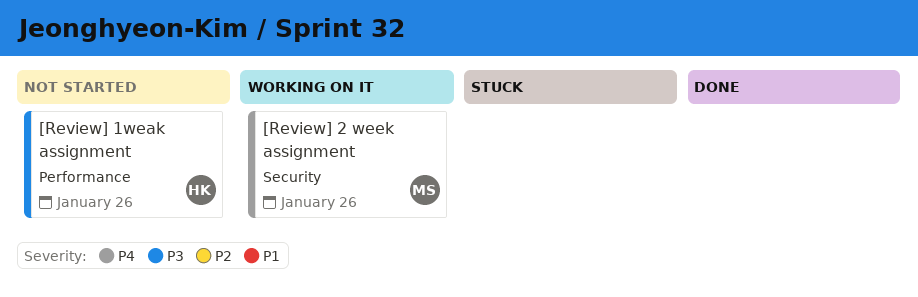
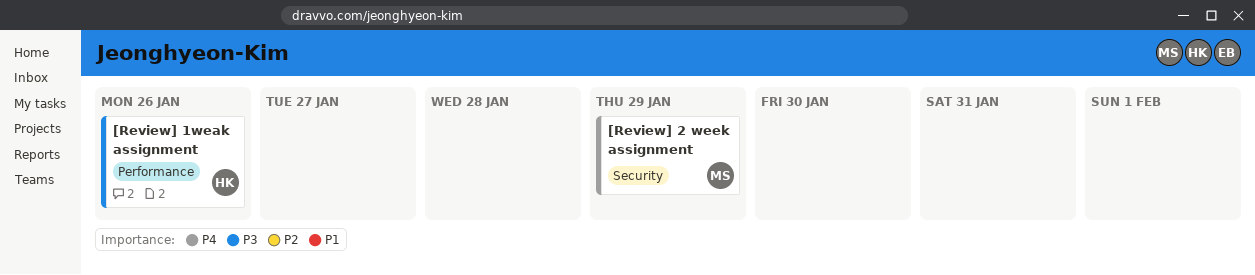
[Review] 2 week assignment, due: Jan 26 -> Jan 29

